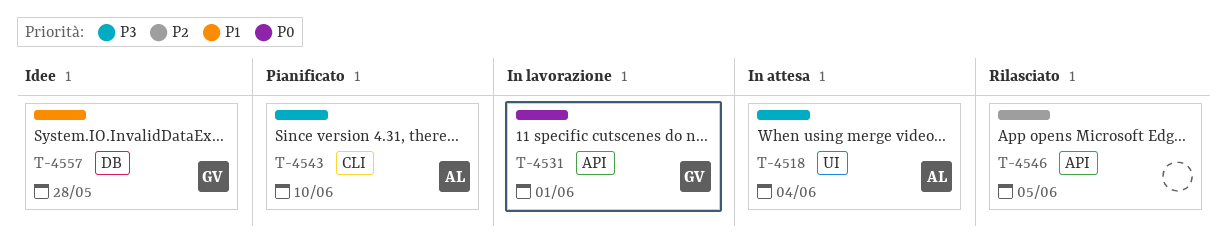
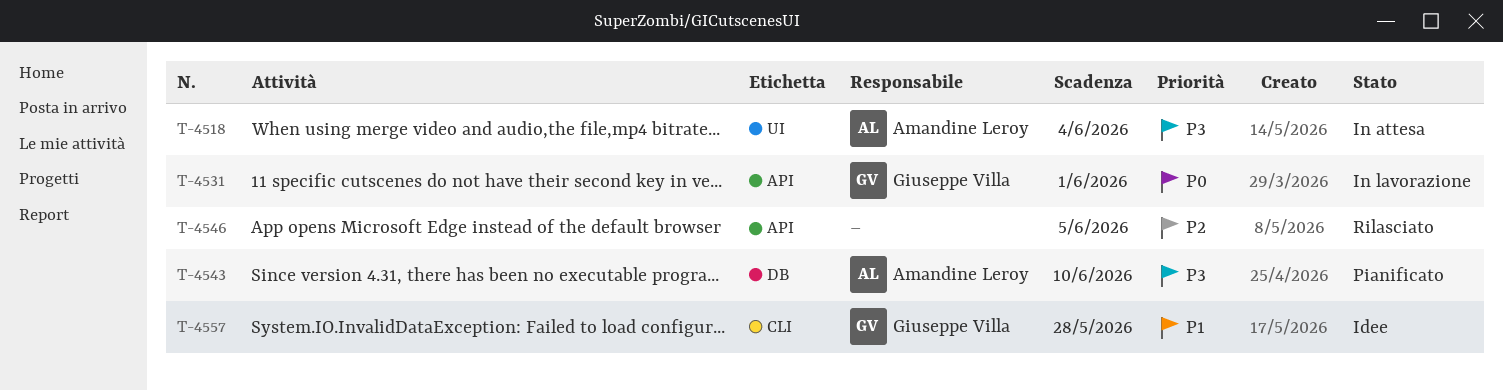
T-4543, label: CLI -> DB
T-4557, label: DB -> CLI

